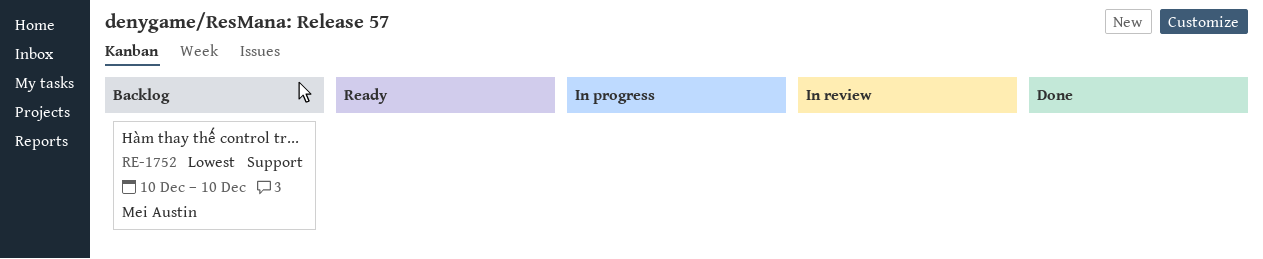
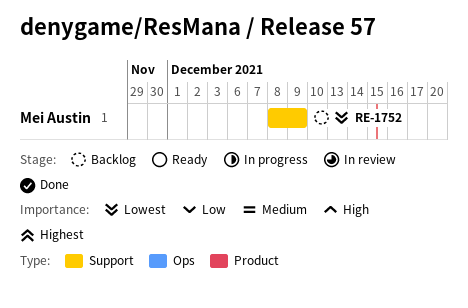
RE-1752, start: Dec 10 -> Dec 8
RE-1752, due: Dec 10 -> Dec 9

